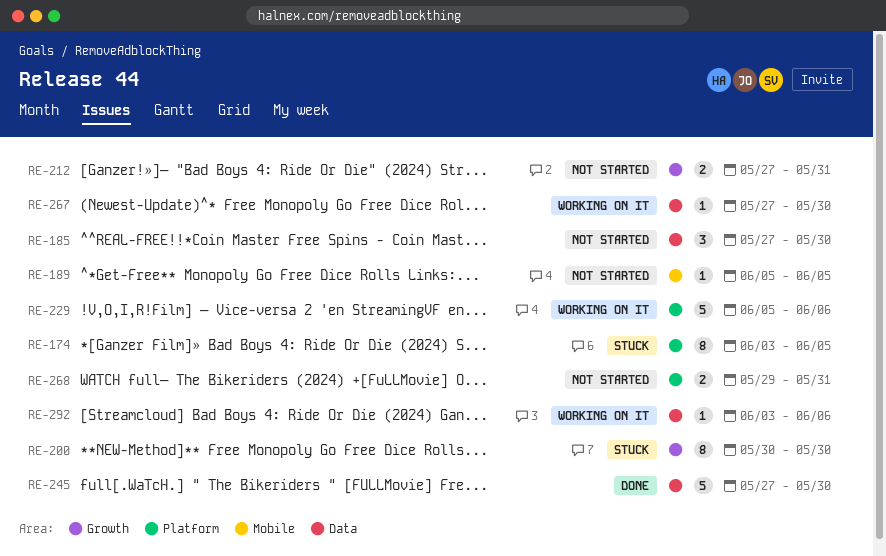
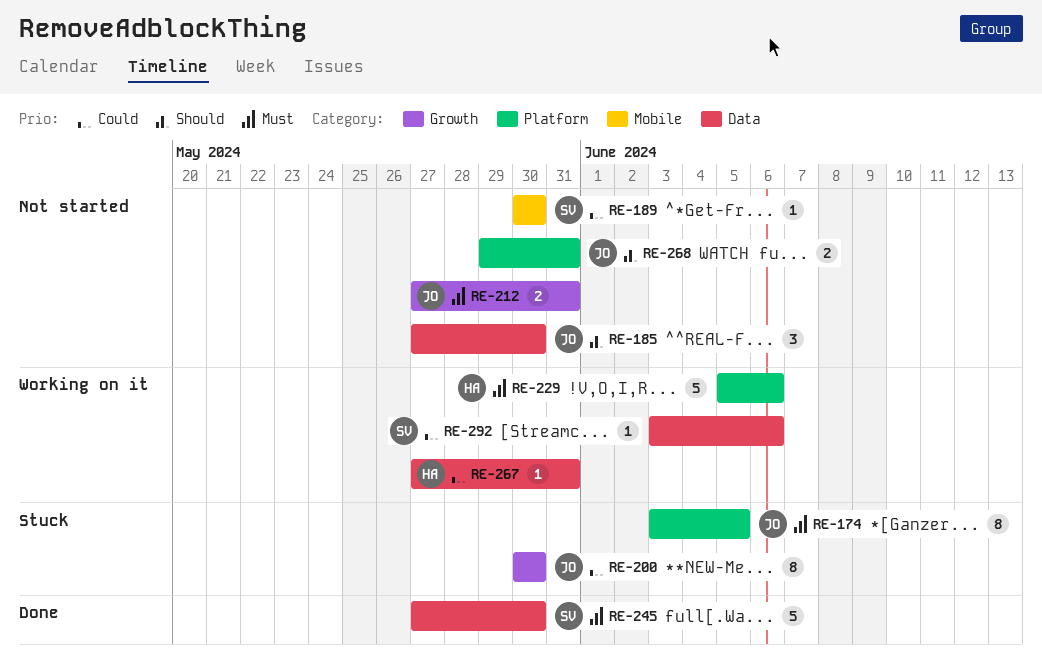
RE-189, start: Jun 5 -> May 30
RE-189, due: Jun 5 -> May 30
RE-267, due: May 30 -> May 31

